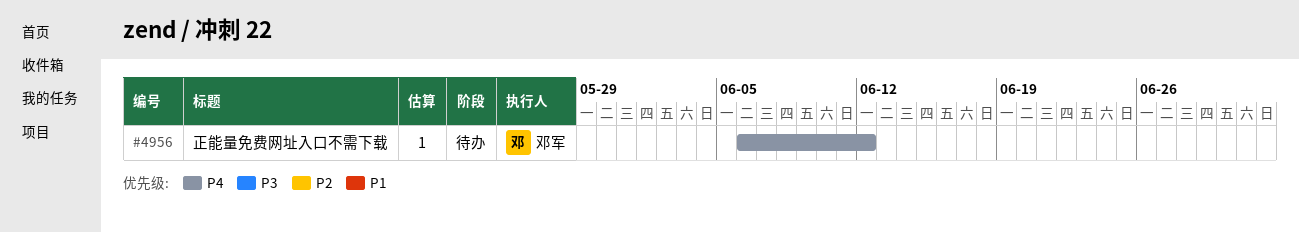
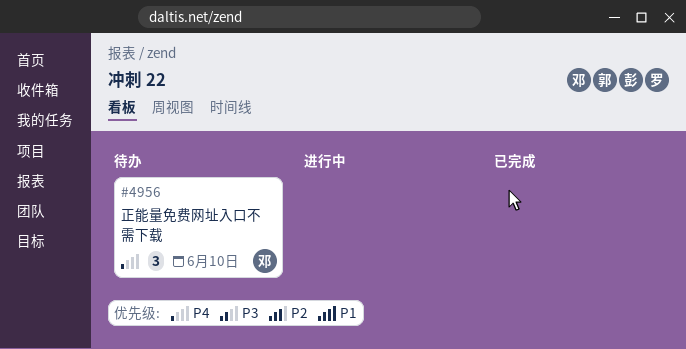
#4956, estimate: 1 -> 3
#4956, due: Jun 12 -> Jun 10

